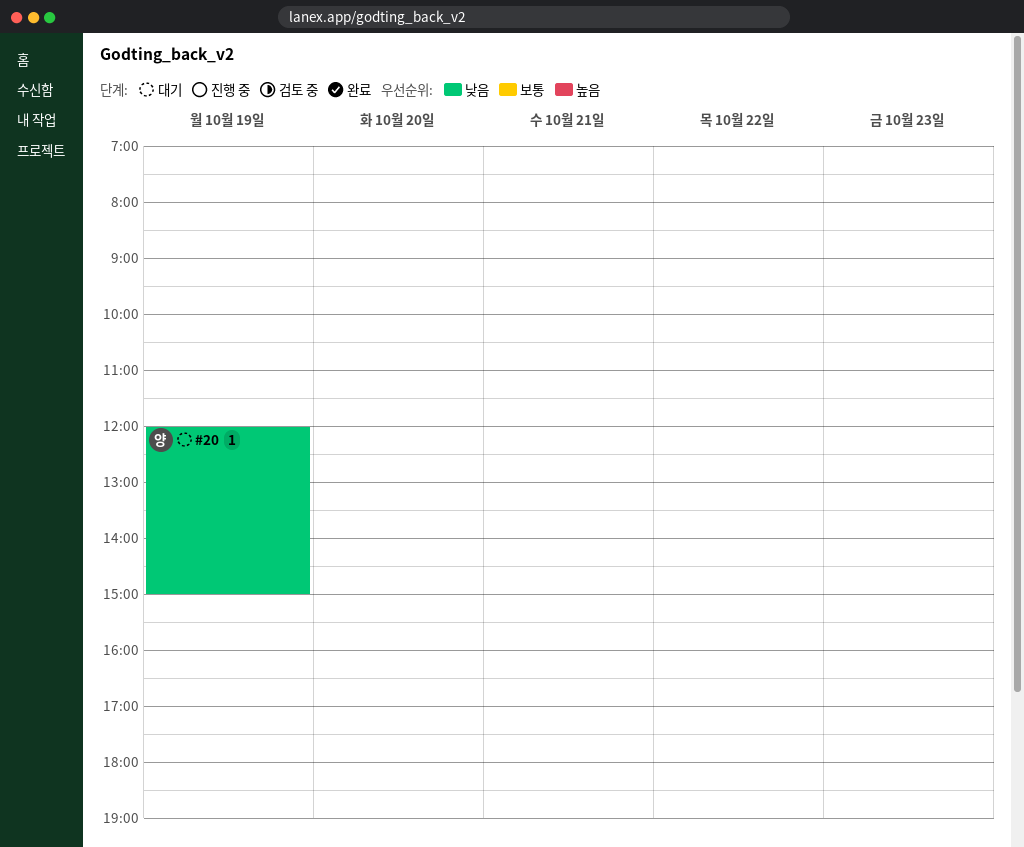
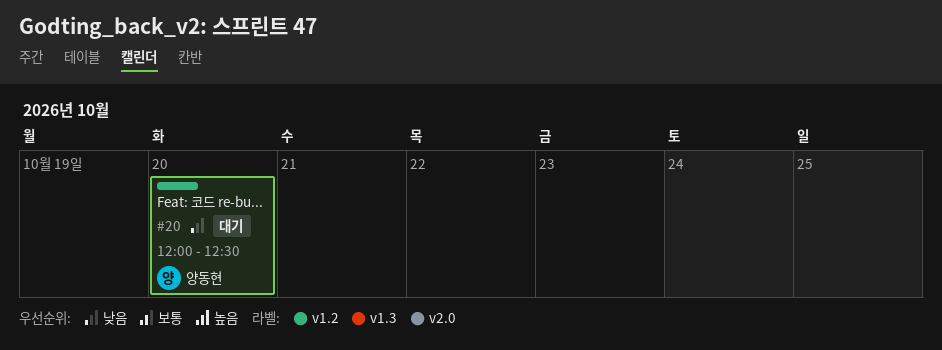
#20, day: Oct 19 -> Oct 20
#20, ends: 15:00 -> 12:30

